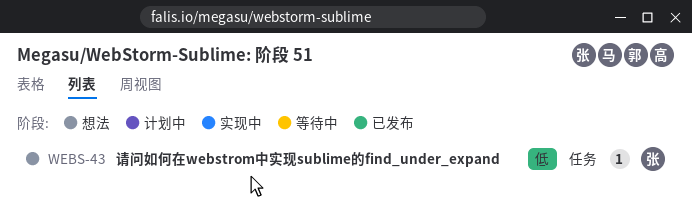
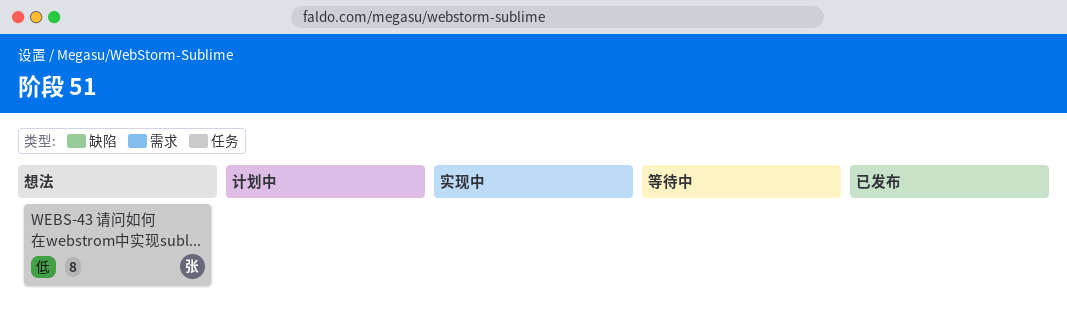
WEBS-43, estimate: 1 -> 8

